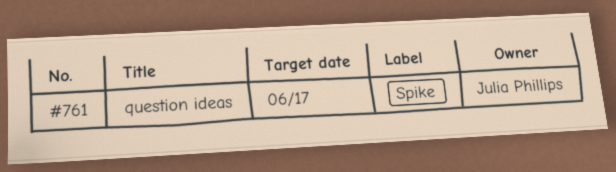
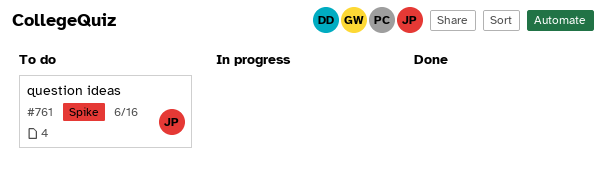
#761, due: Jun 17 -> Jun 16

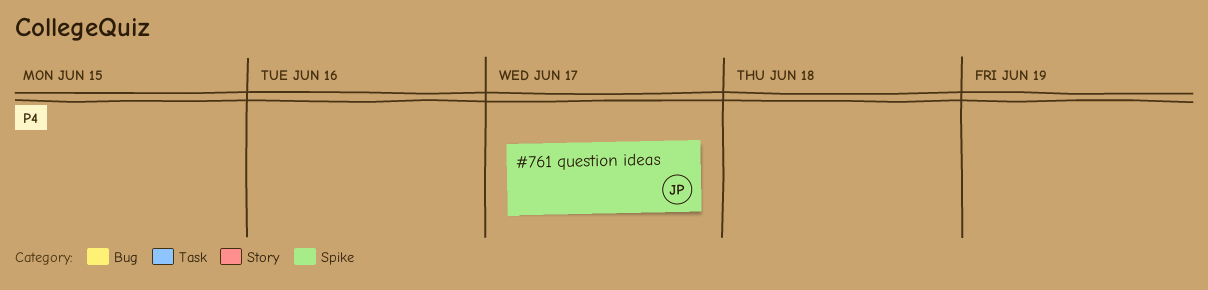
#761, due: Jun 16 -> Jun 17

